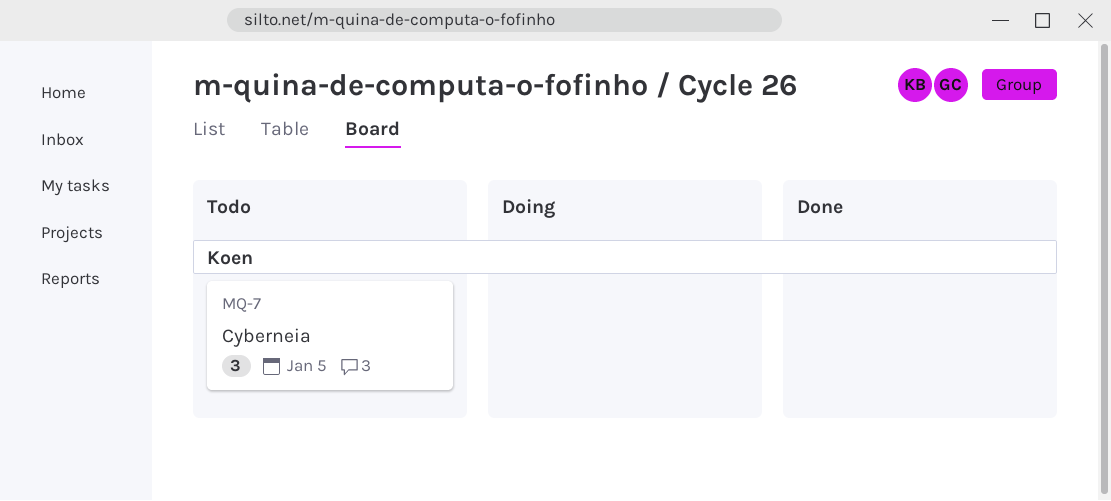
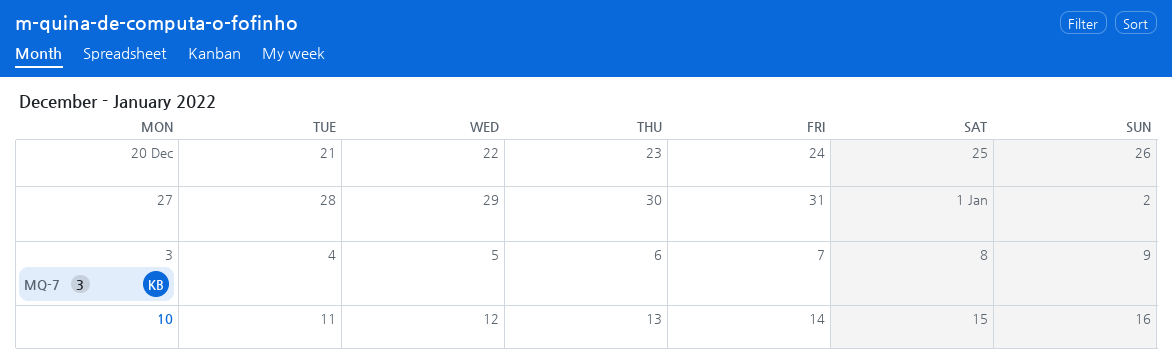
MQ-7, due: Jan 5 -> Jan 3

